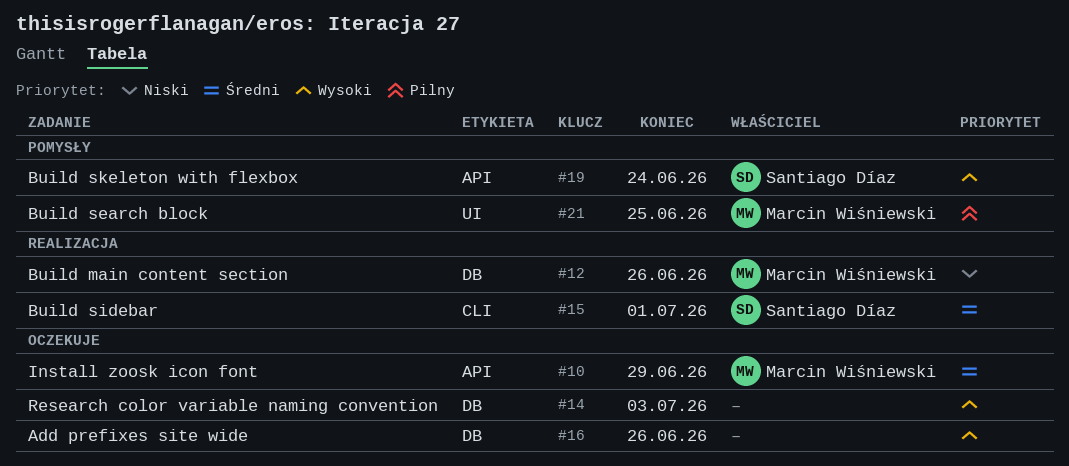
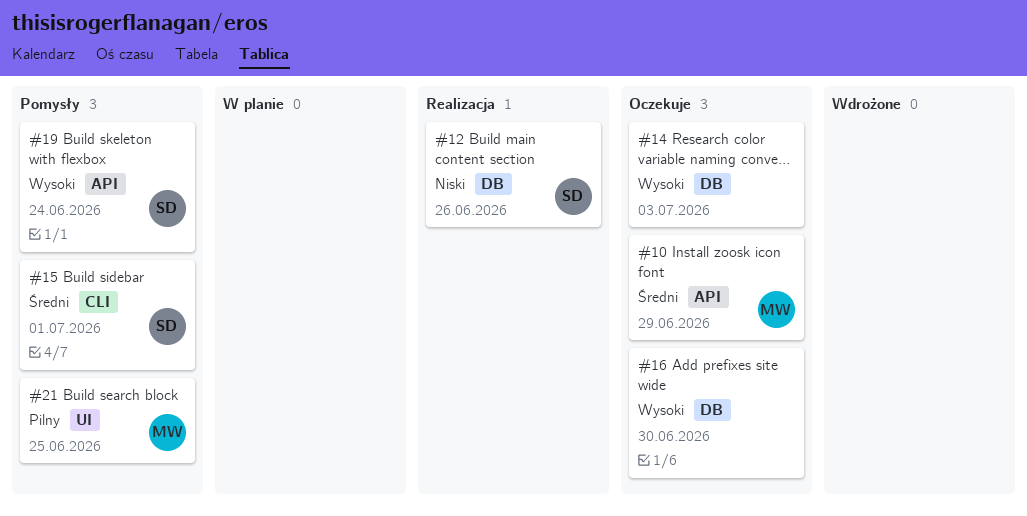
#12, owner: Marcin Wiśniewski -> Santiago Díaz
#15, status: Realizacja -> Pomysły
#16, due: Jun 26 -> Jun 30

